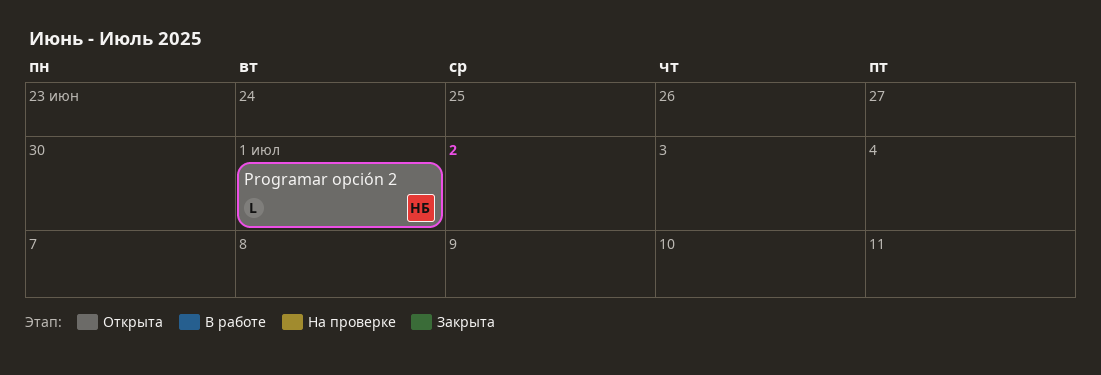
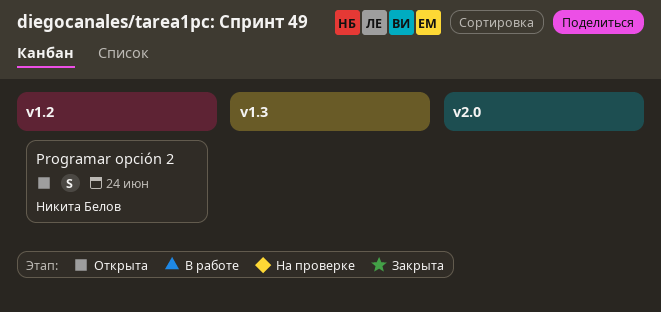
Programar opción 2, estimate: L -> S
Programar opción 2, due: Jul 1 -> Jun 24

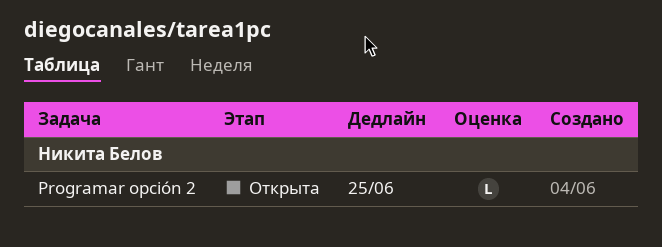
Programar opción 2, estimate: S -> L
Programar opción 2, due: Jun 24 -> Jun 25

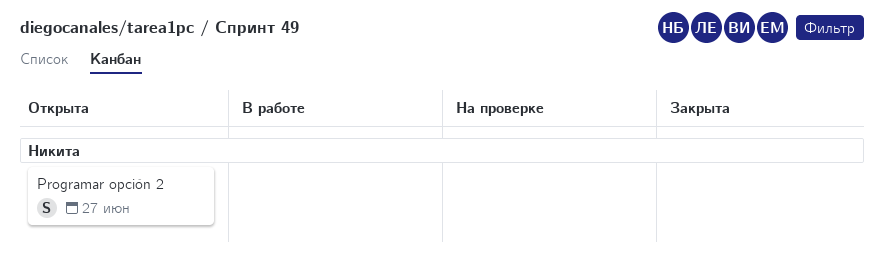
Programar opción 2, estimate: L -> S
Programar opción 2, due: Jun 25 -> Jun 27

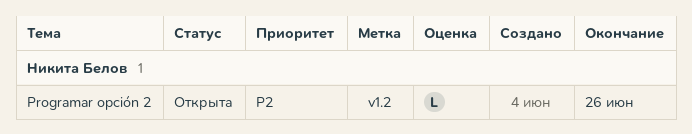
Programar opción 2, estimate: S -> L
Programar opción 2, due: Jun 27 -> Jun 26

